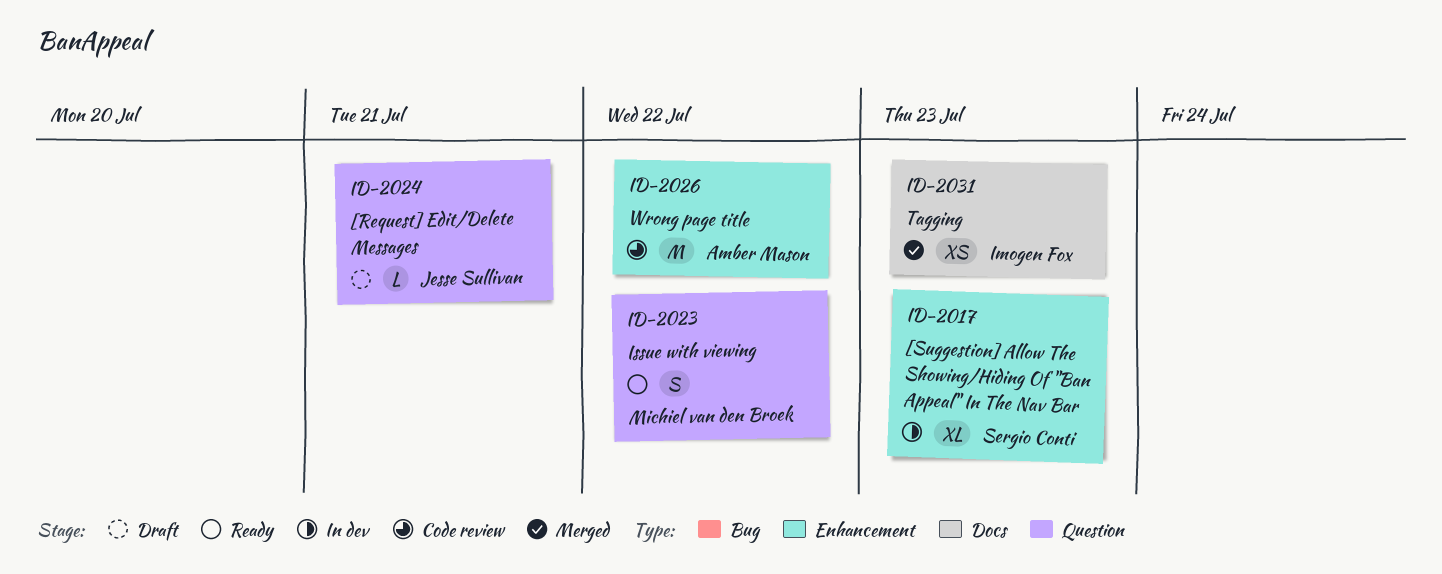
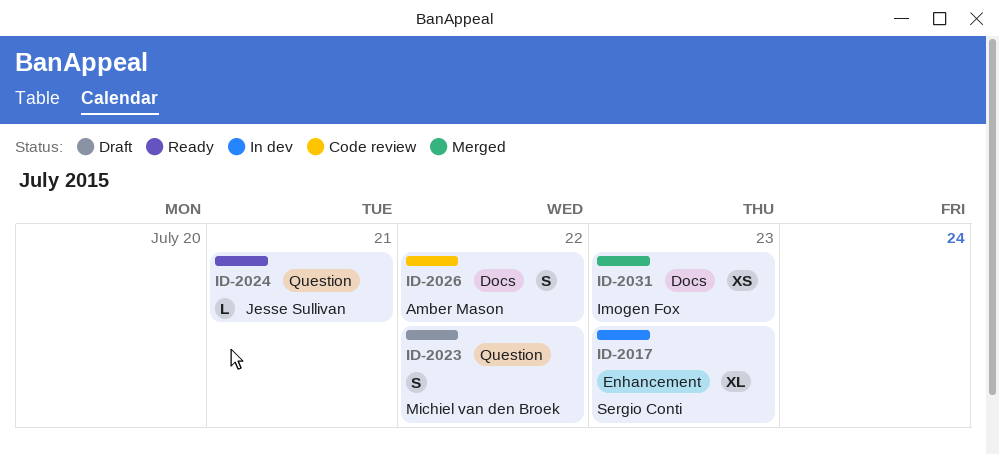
ID-2023, status: Ready -> Draft
ID-2024, status: Draft -> Ready
ID-2026, label: Enhancement -> Docs
ID-2026, estimate: M -> S

